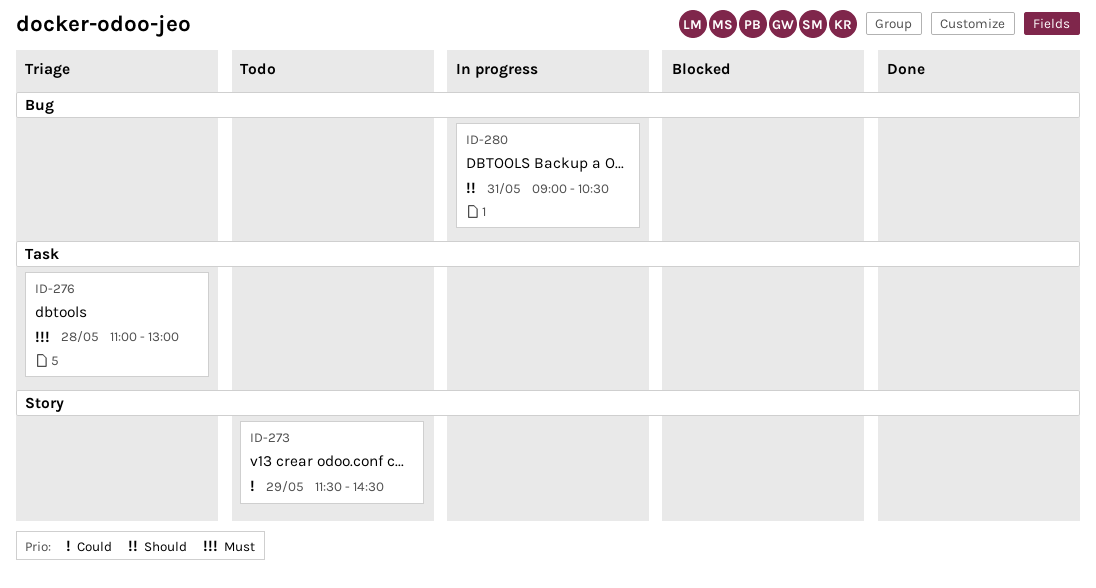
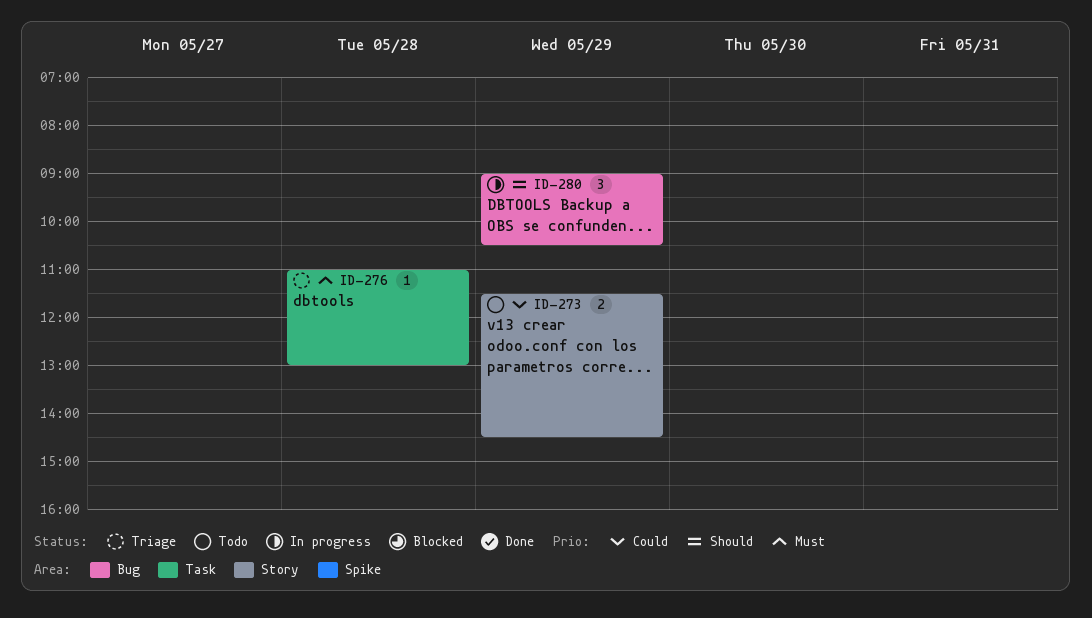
ID-280, day: May 31 -> May 29

